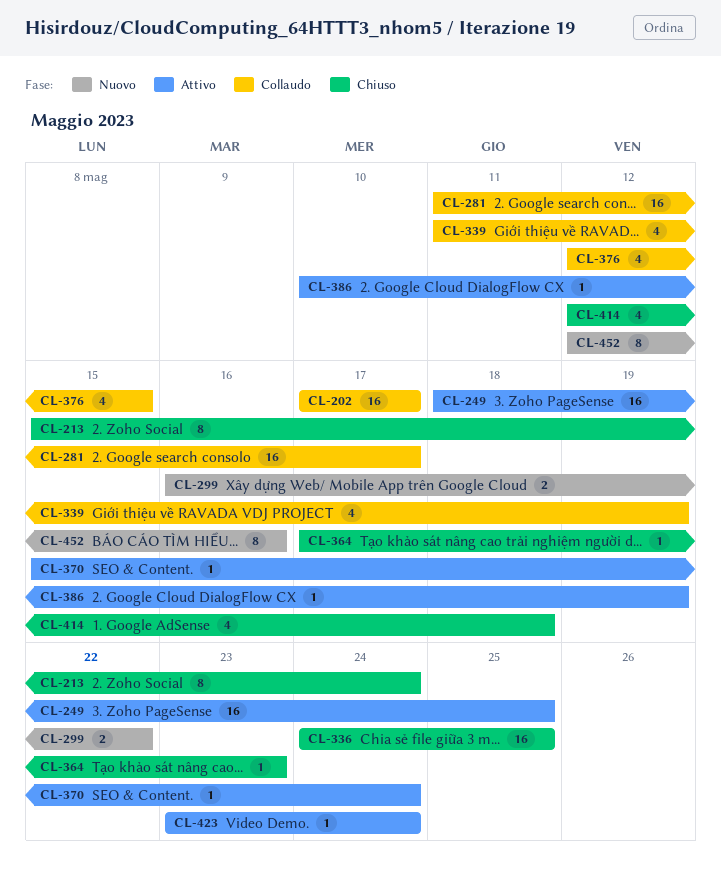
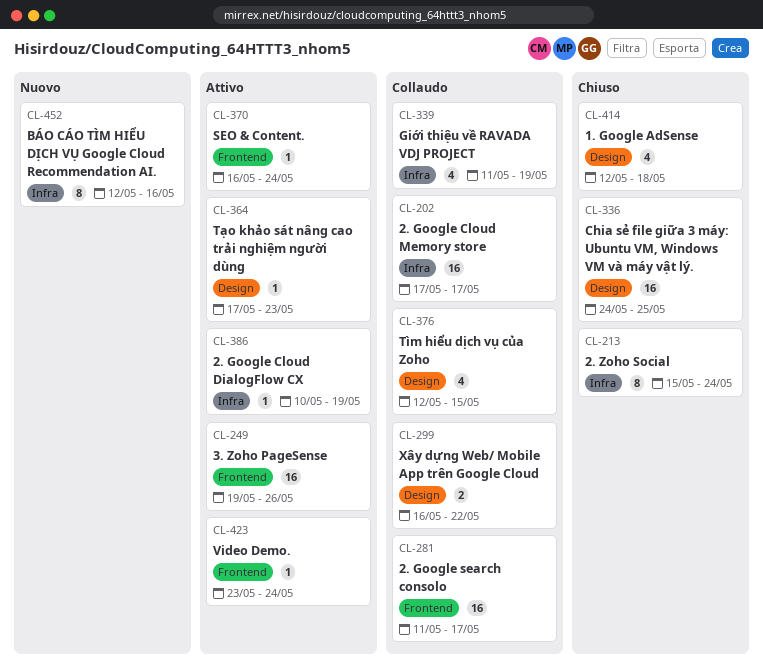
CL-249, start: May 18 -> May 19
CL-249, due: May 25 -> May 26
CL-299, status: Nuovo -> Collaudo
CL-364, status: Chiuso -> Attivo
CL-370, start: May 15 -> May 16

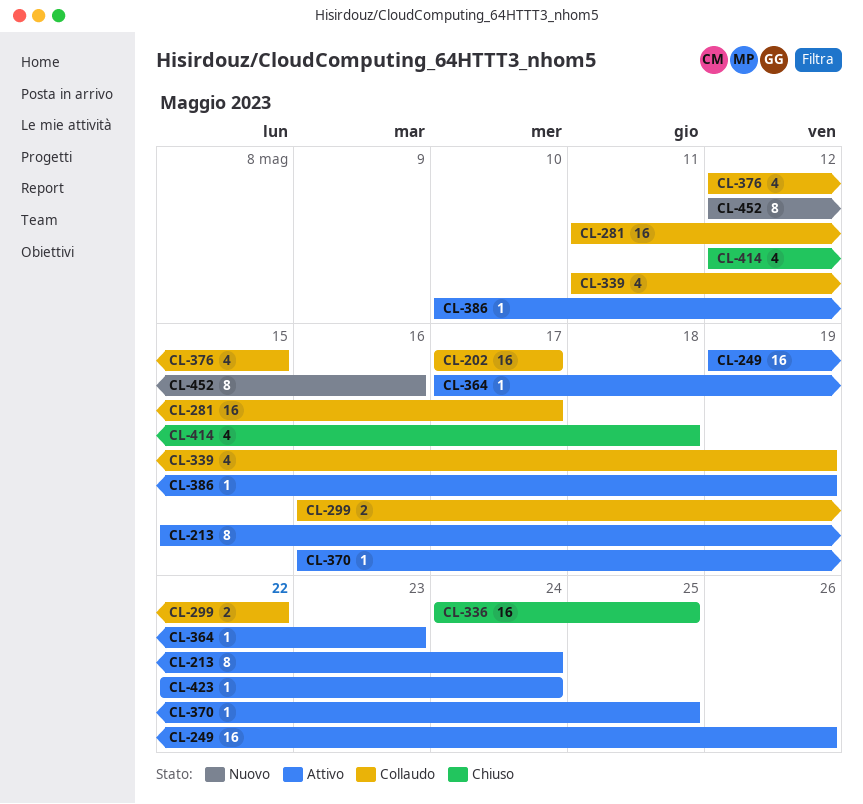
CL-213, status: Chiuso -> Attivo
CL-370, due: May 24 -> May 25
CL-423, start: May 23 -> May 22

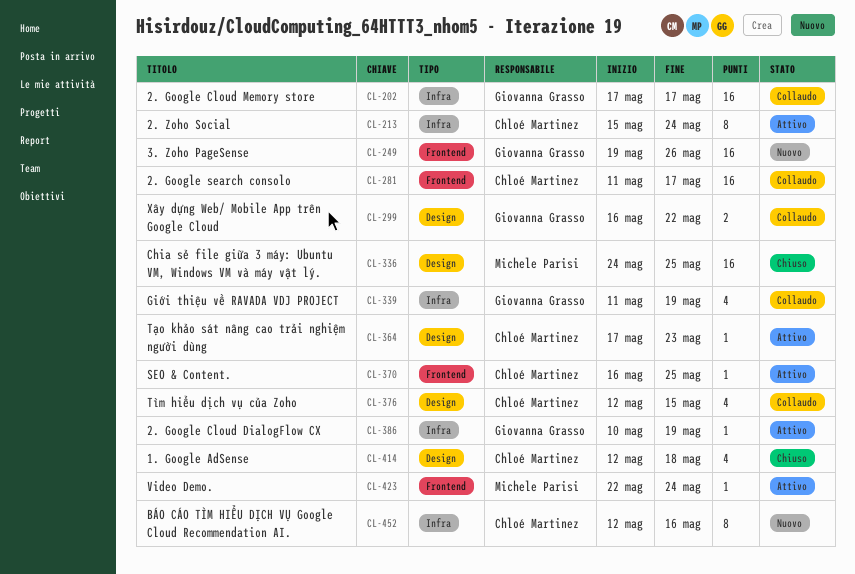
CL-249, status: Attivo -> Nuovo

